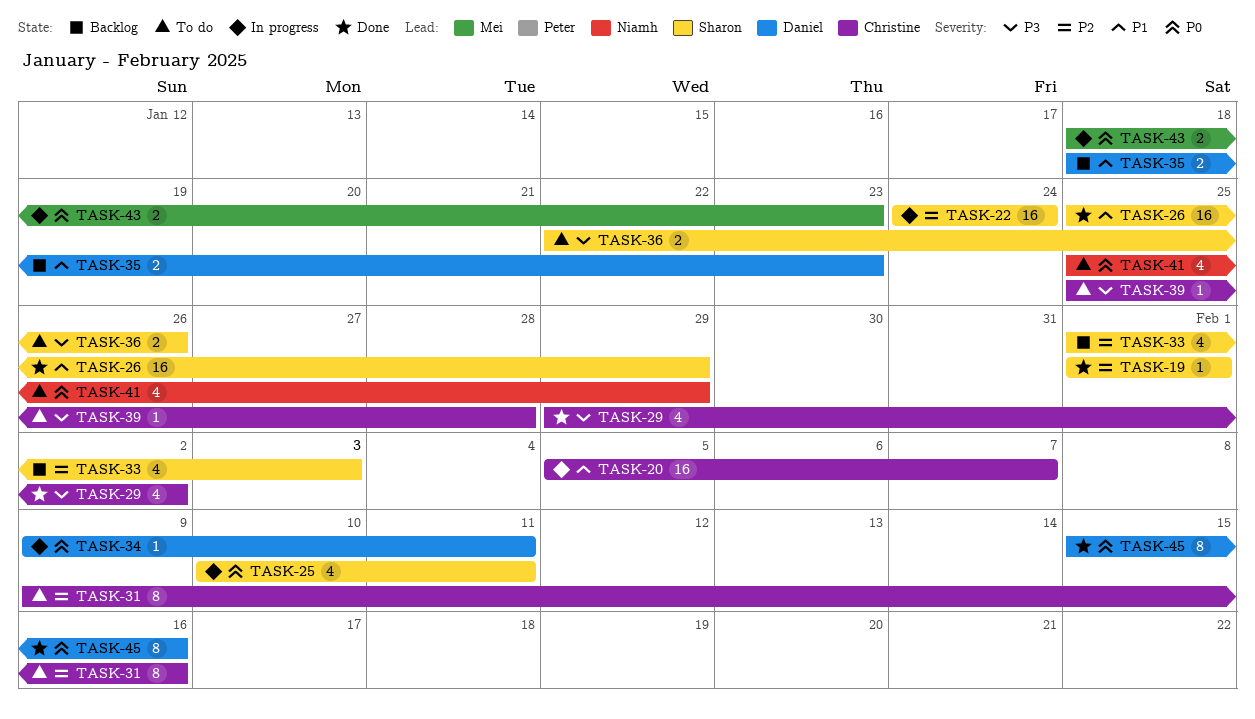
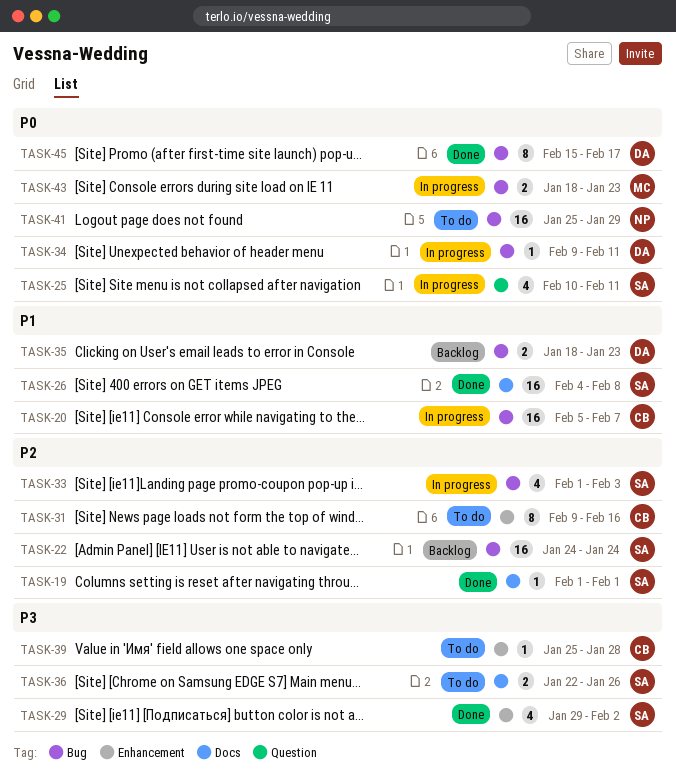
TASK-22, status: In progress -> Backlog
TASK-26, start: Jan 25 -> Feb 4
TASK-26, due: Jan 29 -> Feb 8
TASK-29, owner: Christine -> Sharon
TASK-33, status: Backlog -> In progress
TASK-41, estimate: 4 -> 16
TASK-45, due: Feb 16 -> Feb 17

